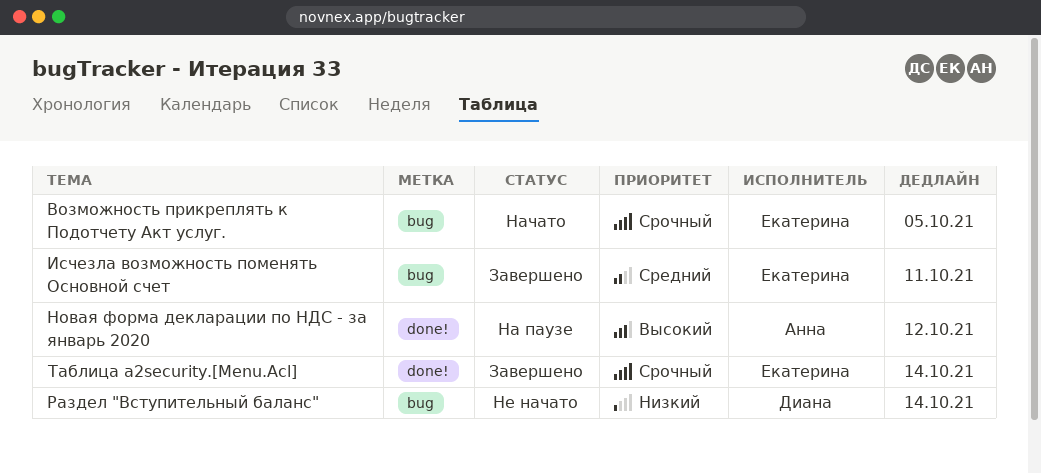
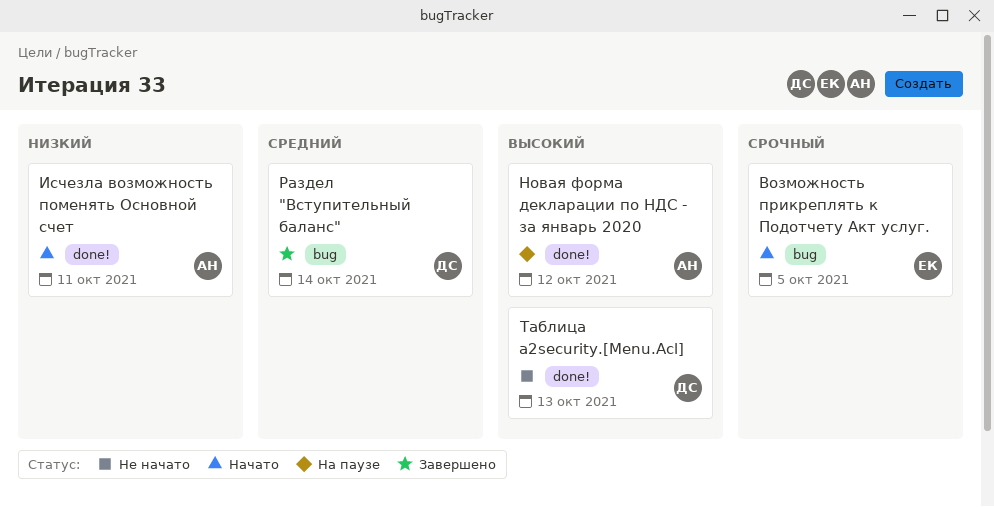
Исчезла возможность поменять Основной счет, status: Завершено -> Начато
Исчезла возможность поменять Основной счет, owner: Екатерина -> Анна
Исчезла возможность поменять Основной счет, priority: Средний -> Низкий
Исчезла возможность поменять Основной счет, label: bug -> done!
Раздел "Вступительный баланс", status: Не начато -> Завершено
Раздел "Вступительный баланс", priority: Низкий -> Средний
Таблица a2security.[Menu.Acl], status: Завершено -> Не начато
Таблица a2security.[Menu.Acl], owner: Екатерина -> Диана
Таблица a2security.[Menu.Acl], priority: Срочный -> Высокий
Таблица a2security.[Menu.Acl], due: Oct 14 -> Oct 13

